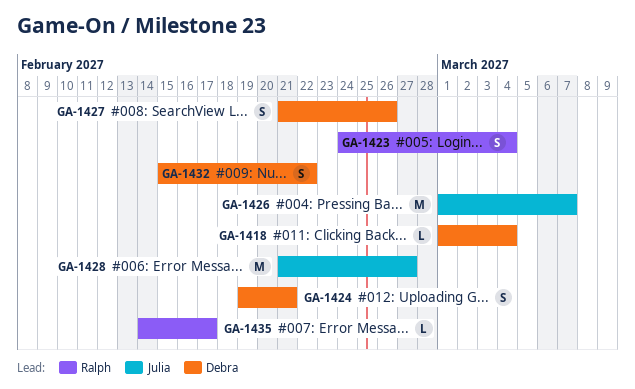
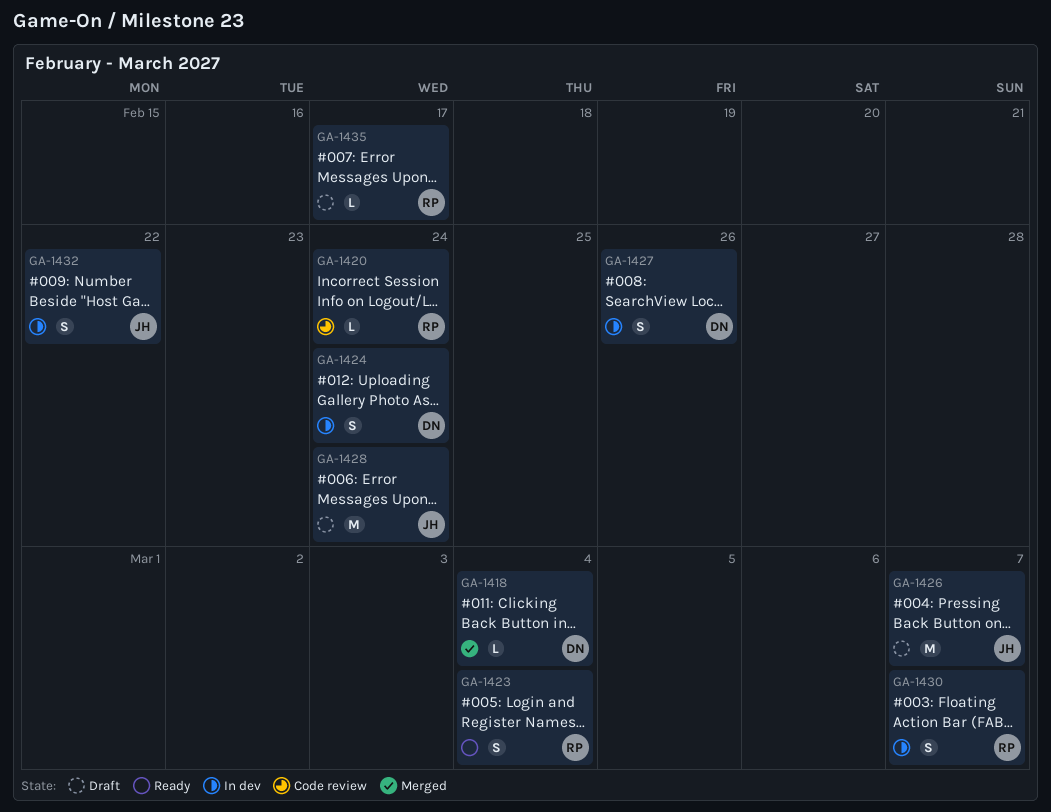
GA-1420: none -> present
GA-1424, due: Feb 21 -> Feb 24
GA-1428, due: Feb 27 -> Feb 24
GA-1430: none -> present
GA-1432, owner: Debra -> Julia

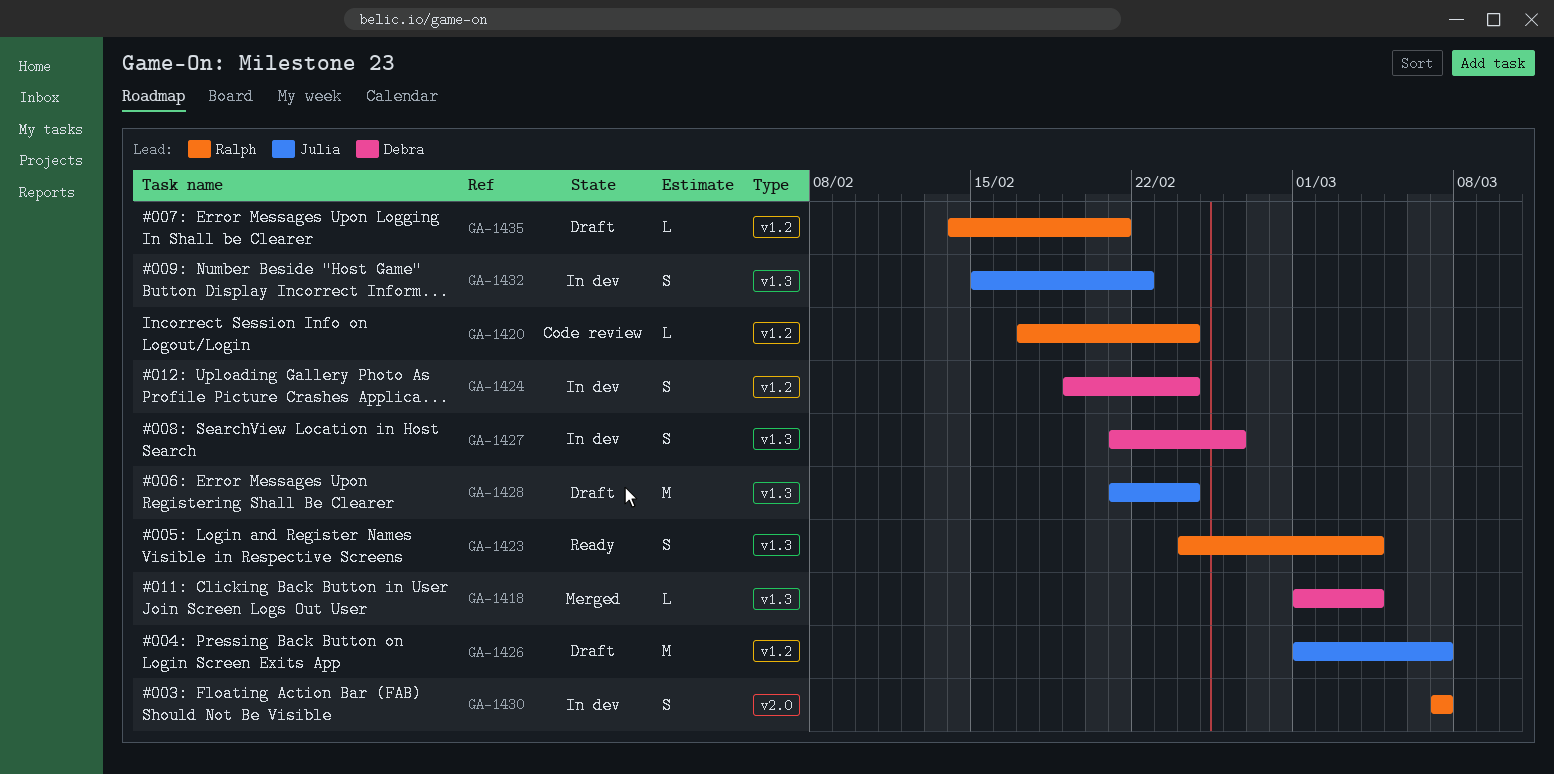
GA-1435, due: Feb 17 -> Feb 21

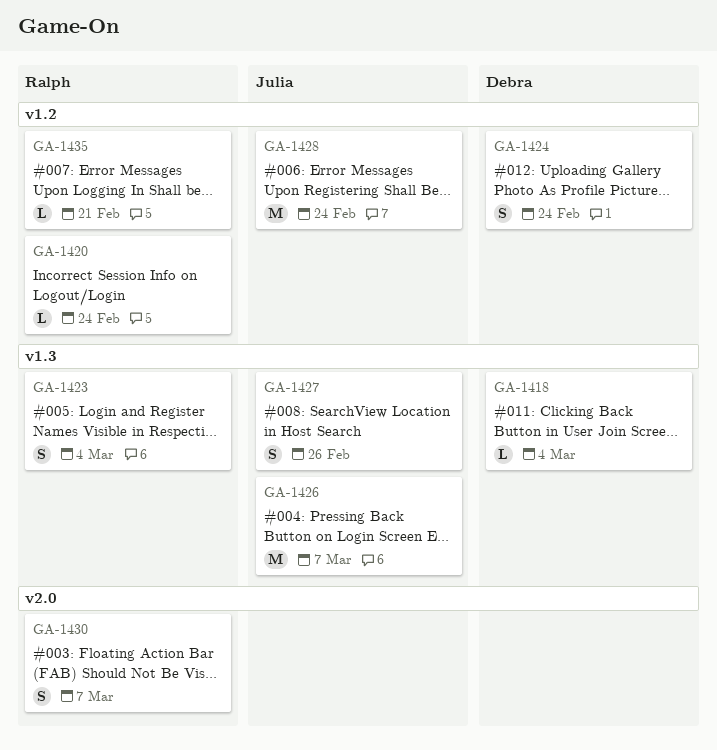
GA-1426, label: v1.2 -> v1.3
GA-1427, owner: Debra -> Julia
GA-1428, label: v1.3 -> v1.2
GA-1432: present -> none

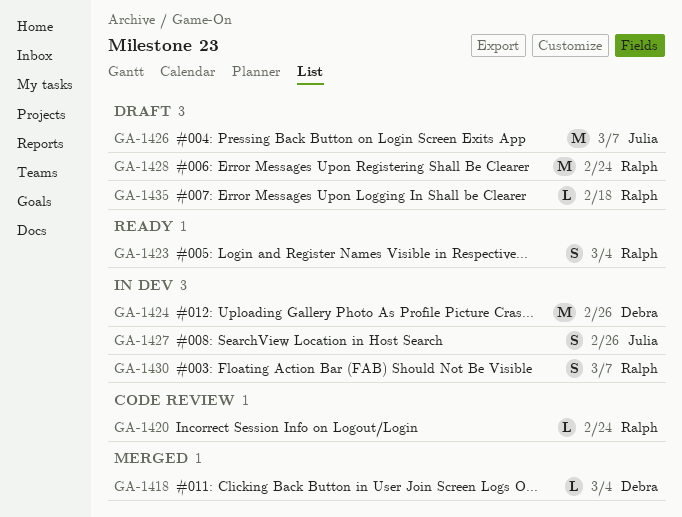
GA-1424, estimate: S -> M
GA-1424, due: Feb 24 -> Feb 26
GA-1428, owner: Julia -> Ralph
GA-1435, due: Feb 21 -> Feb 18

